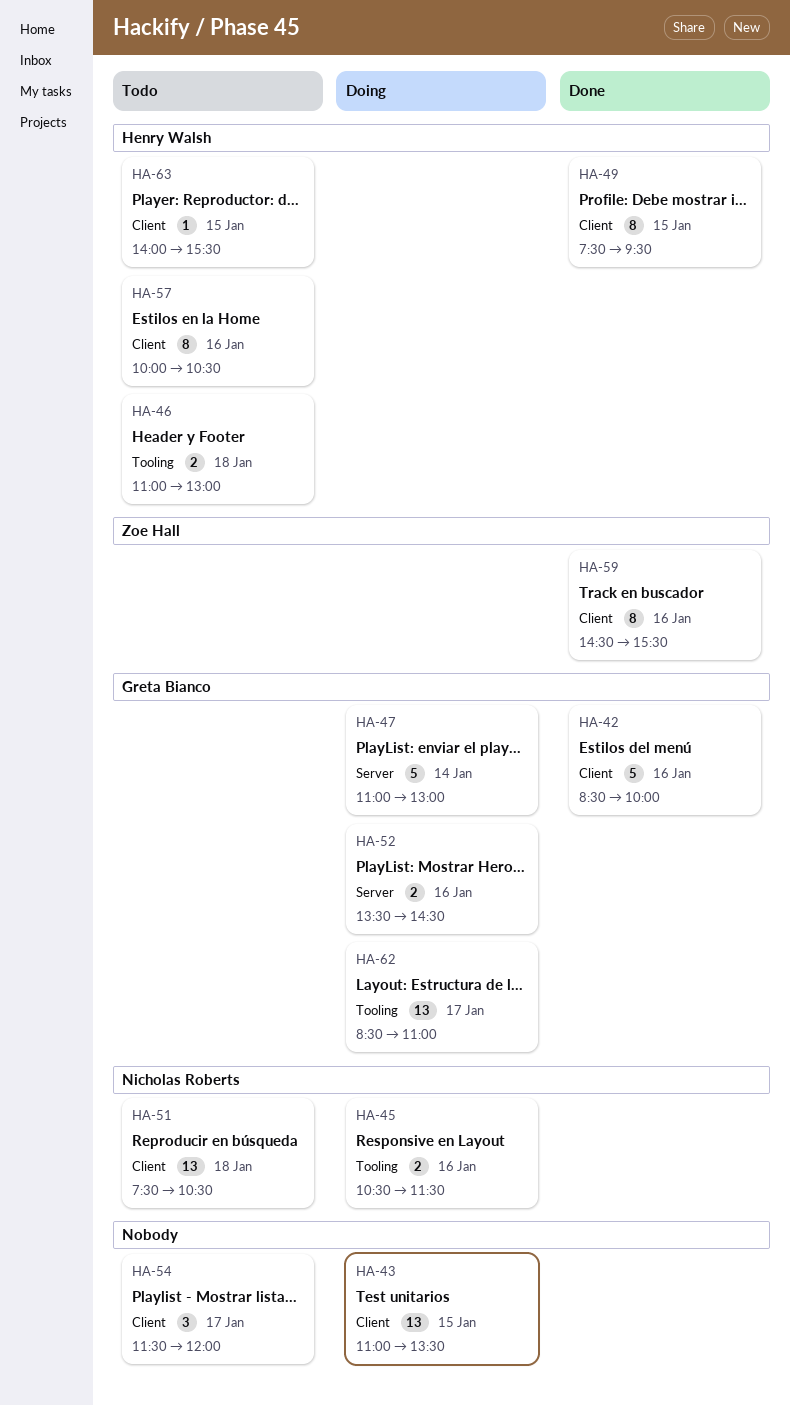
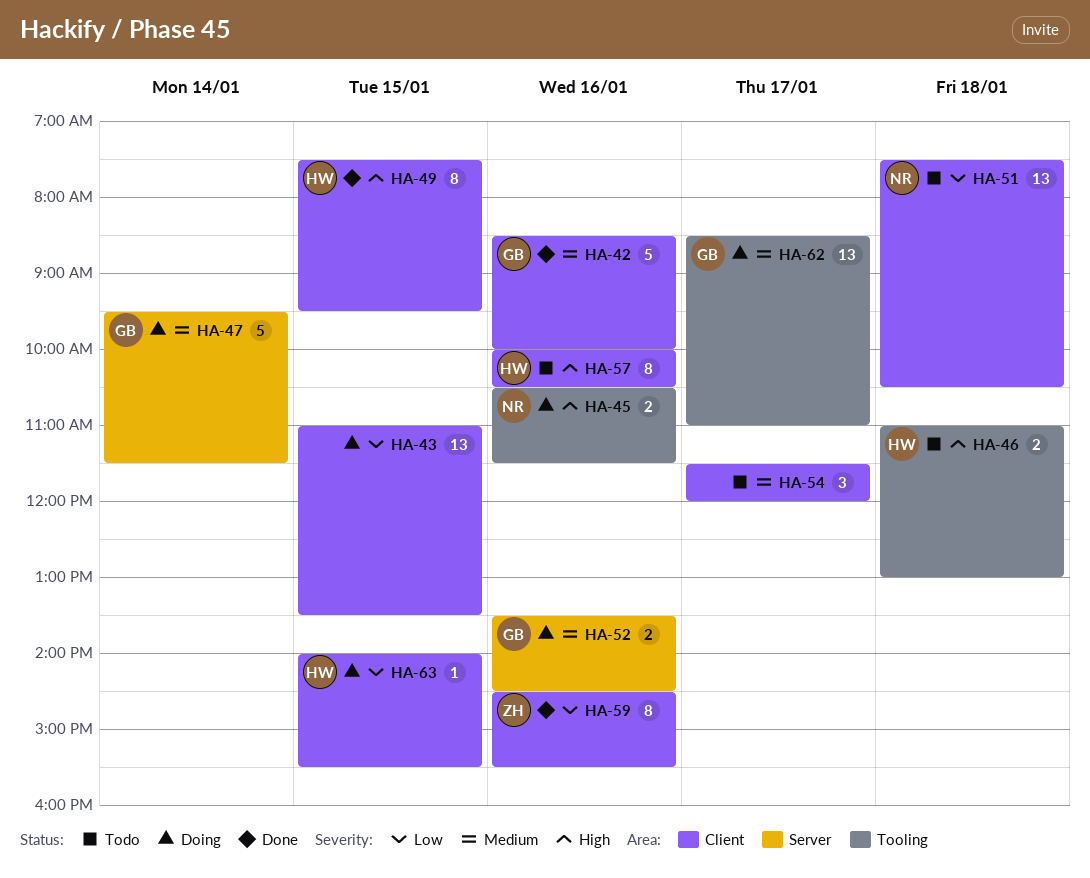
HA-47, begins: 11:00 -> 09:30
HA-47, ends: 13:00 -> 11:30
HA-63, status: Todo -> Doing

